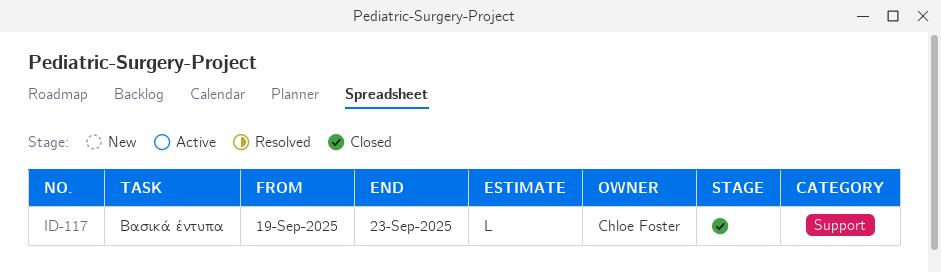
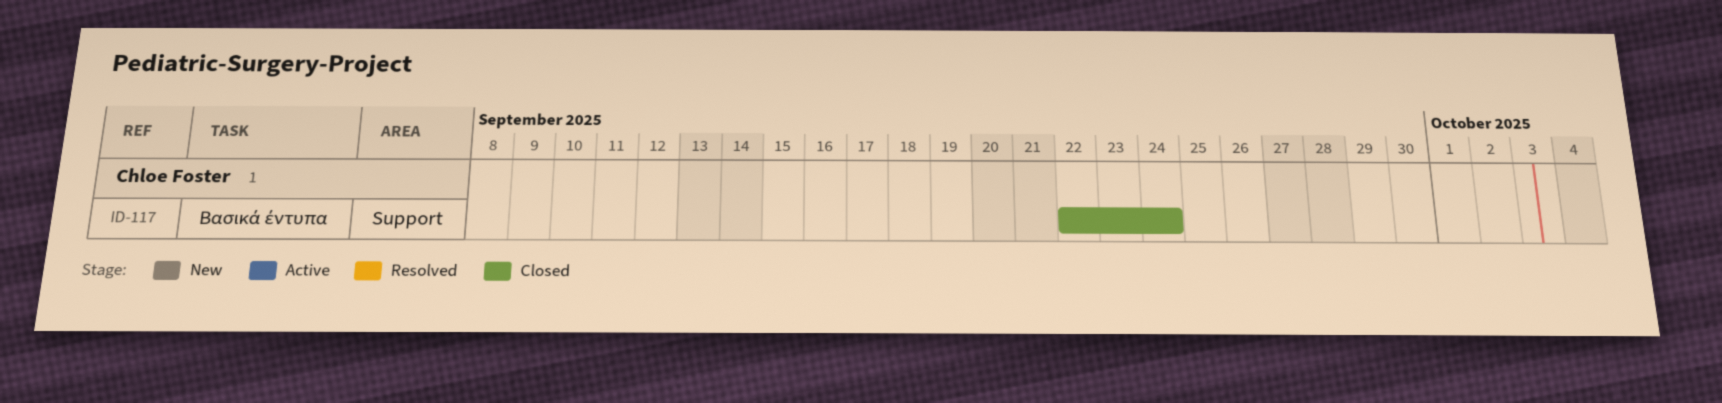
ID-117, start: Sep 19 -> Sep 22
ID-117, due: Sep 23 -> Sep 24

